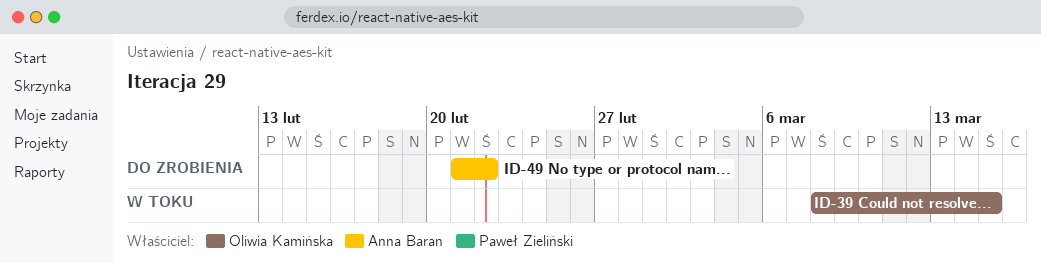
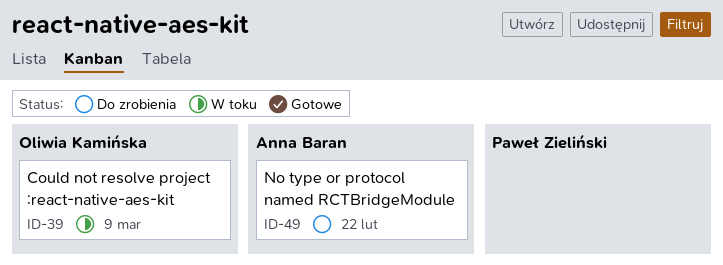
ID-39, due: Mar 15 -> Mar 9

